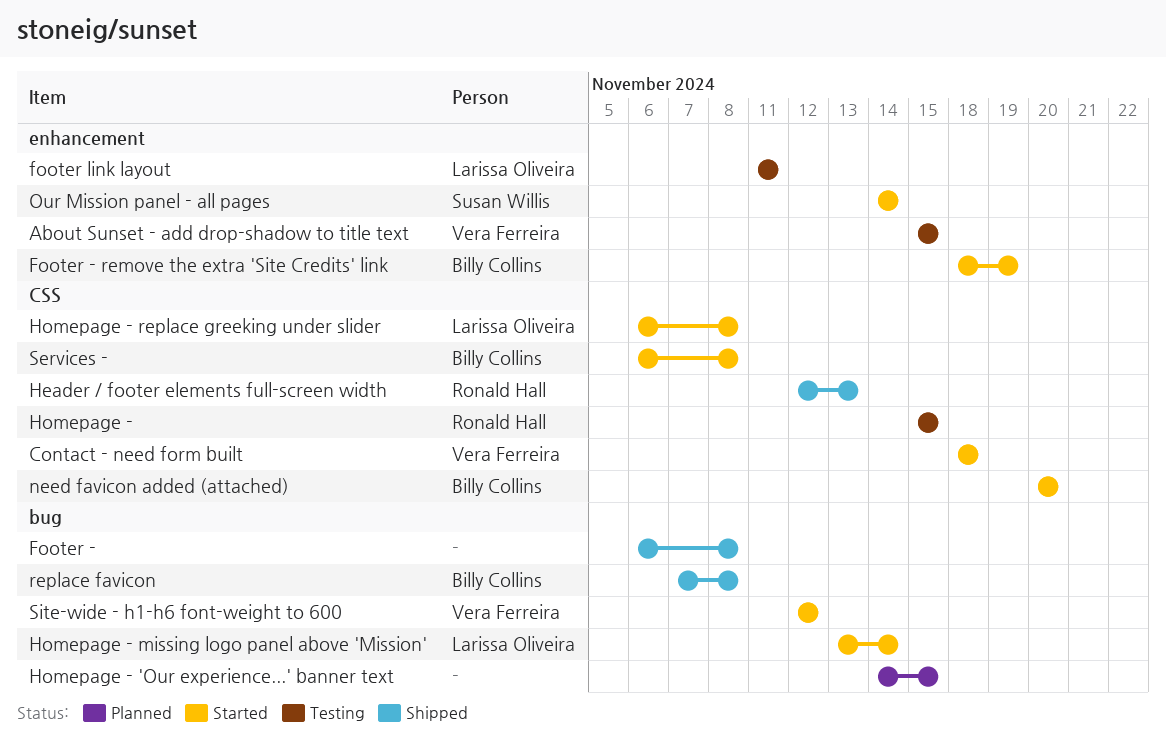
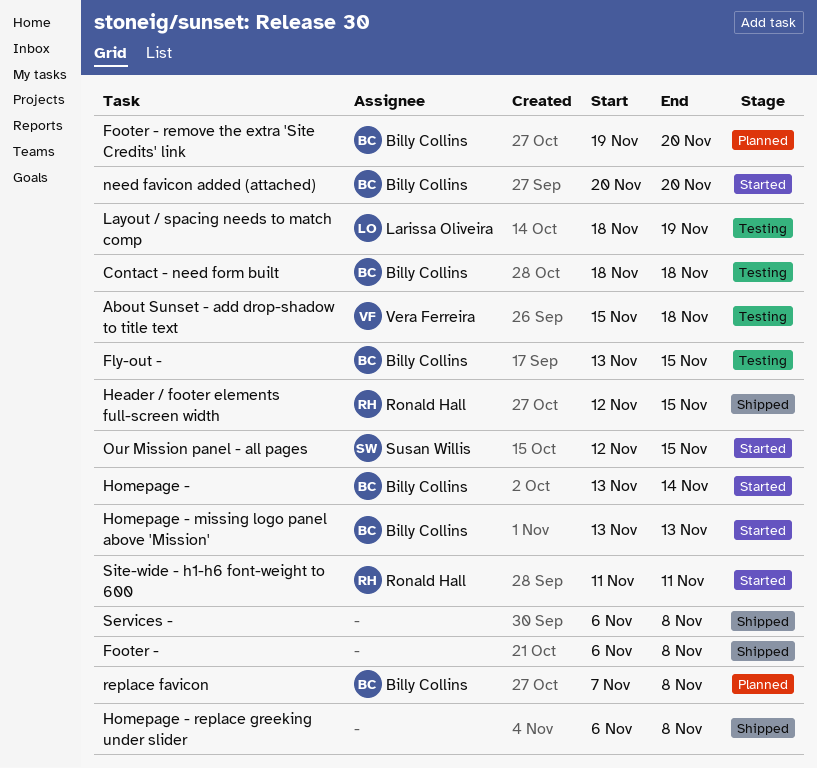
About Sunset - add drop-shadow to title text, due: Nov 15 -> Nov 18
Contact - need form built, status: Started -> Testing
Contact - need form built, owner: Vera Ferreira -> Billy Collins
Fly-out -: none -> present
Footer - remove the extra 'Site Credits' link, status: Started -> Planned
Footer - remove the extra 'Site Credits' link, start: Nov 18 -> Nov 19
Footer - remove the extra 'Site Credits' link, due: Nov 19 -> Nov 20
footer link layout: present -> none
Header / footer elements full-screen width, due: Nov 13 -> Nov 15
Homepage -, status: Testing -> Started
Homepage -, owner: Ronald Hall -> Billy Collins
Homepage -, start: Nov 15 -> Nov 13
Homepage -, due: Nov 15 -> Nov 14
Homepage - 'Our experience...' banner text: present -> none
Homepage - missing logo panel above 'Mission', owner: Larissa Oliveira -> Billy Collins
Homepage - missing logo panel above 'Mission', due: Nov 14 -> Nov 13
Homepage - replace greeking under slider, status: Started -> Shipped
Homepage - replace greeking under slider, owner: Larissa Oliveira -> none
Layout / spacing needs to match comp: none -> present
Our Mission panel - all pages, start: Nov 14 -> Nov 12
Our Mission panel - all pages, due: Nov 14 -> Nov 15
replace favicon, status: Shipped -> Planned
Services -, status: Started -> Shipped
Services -, owner: Billy Collins -> none
Site-wide - h1-h6 font-weight to 600, owner: Vera Ferreira -> Ronald Hall
Site-wide - h1-h6 font-weight to 600, start: Nov 12 -> Nov 11
Site-wide - h1-h6 font-weight to 600, due: Nov 12 -> Nov 11

